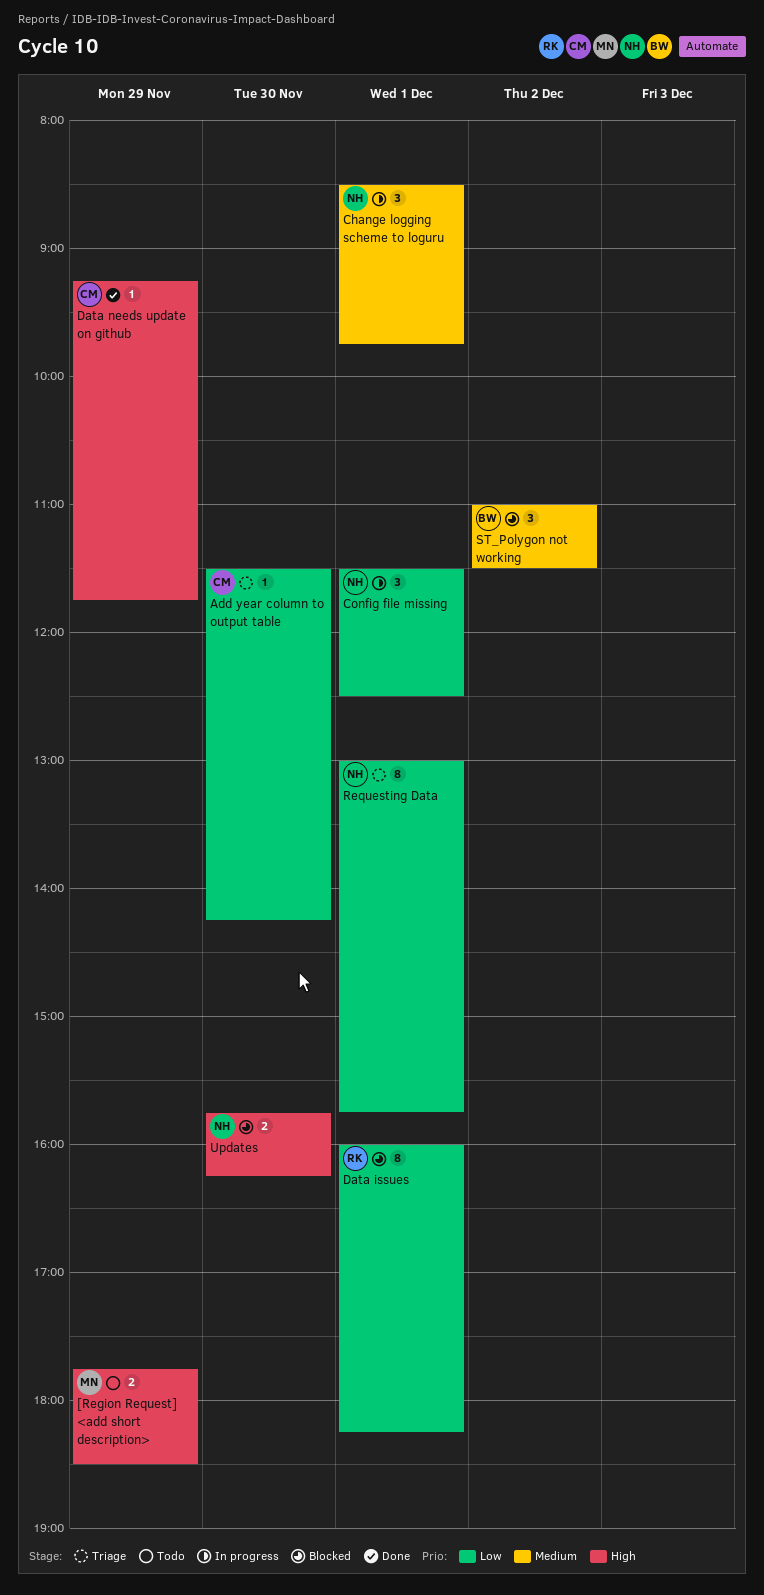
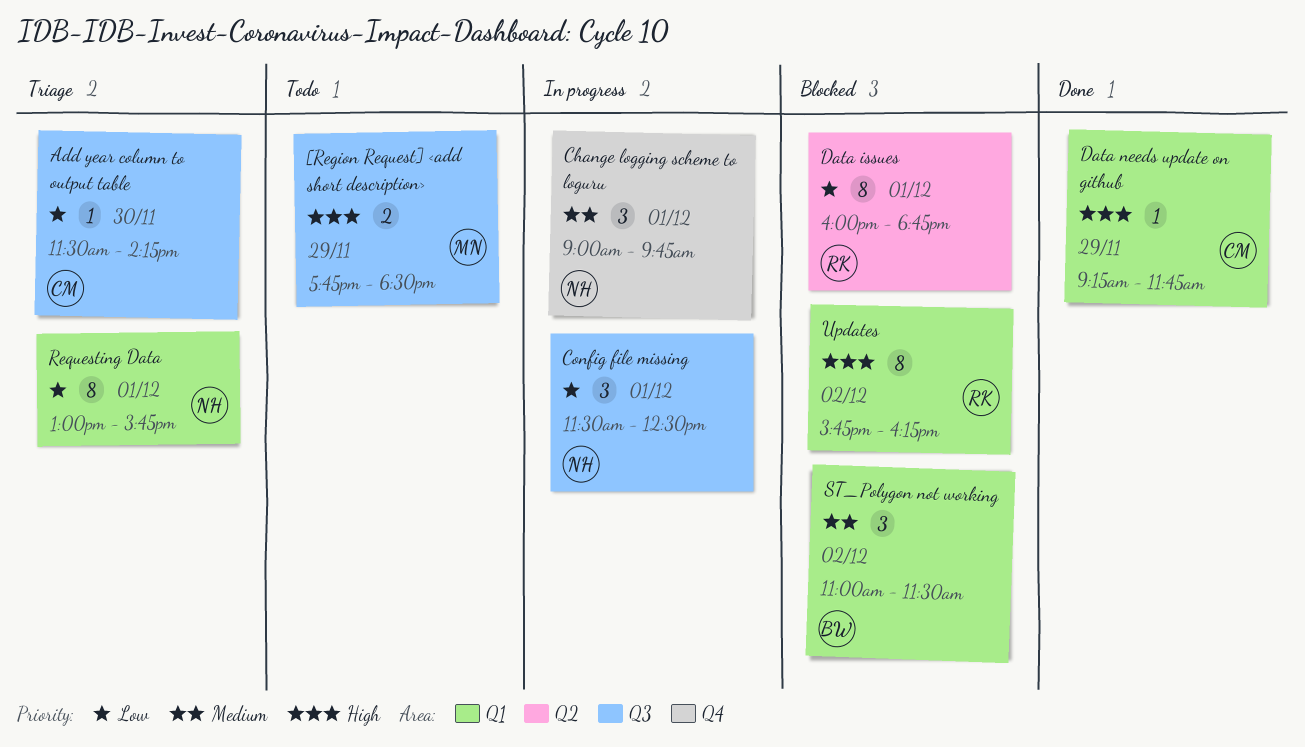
Change logging scheme to loguru, begins: 08:30 -> 09:00
Data issues, ends: 18:15 -> 18:45
Updates, owner: NH -> RK
Updates, estimate: 2 -> 8
Updates, day: Nov 30 -> Dec 2

